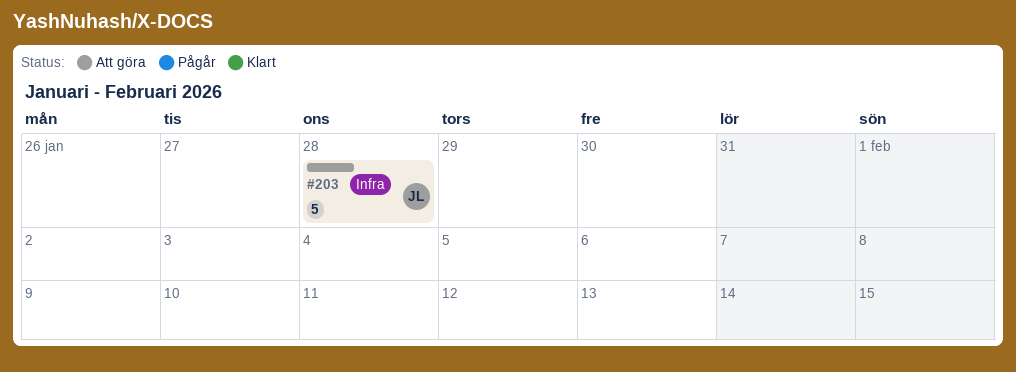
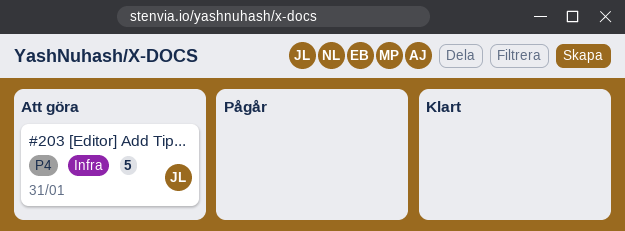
#203, due: Jan 28 -> Jan 31

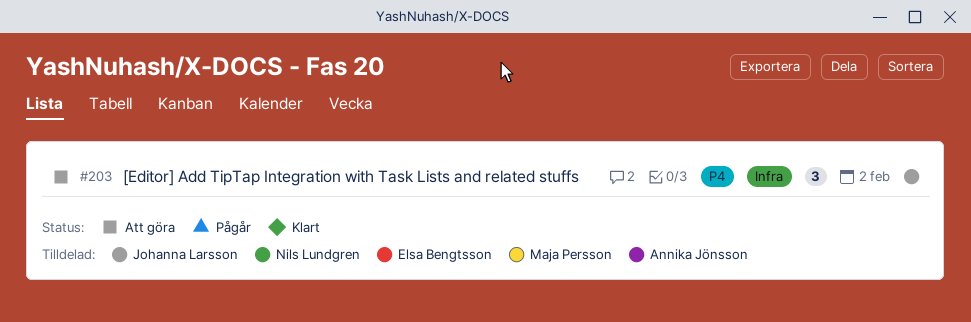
#203, estimate: 5 -> 3
#203, due: Jan 31 -> Feb 2

